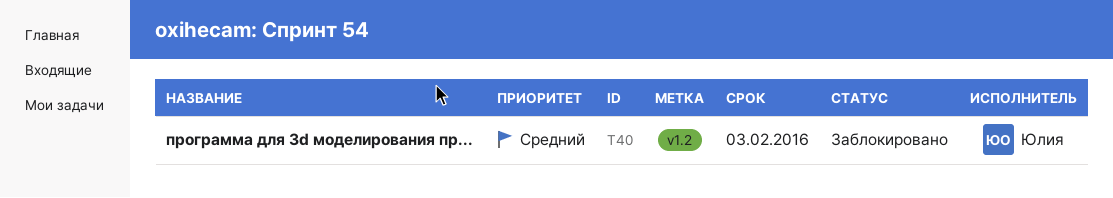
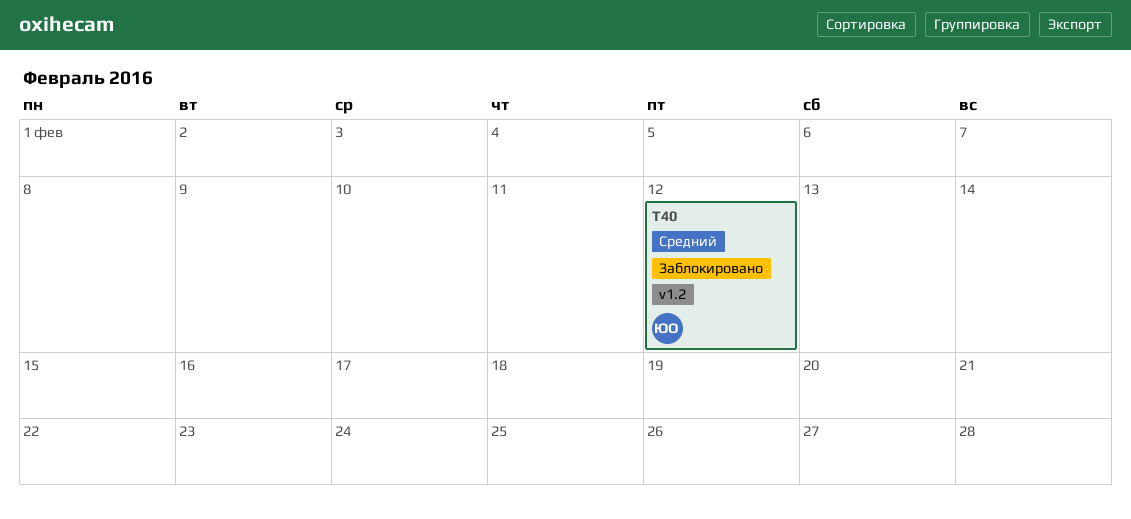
T40, due: Feb 3 -> Feb 12

